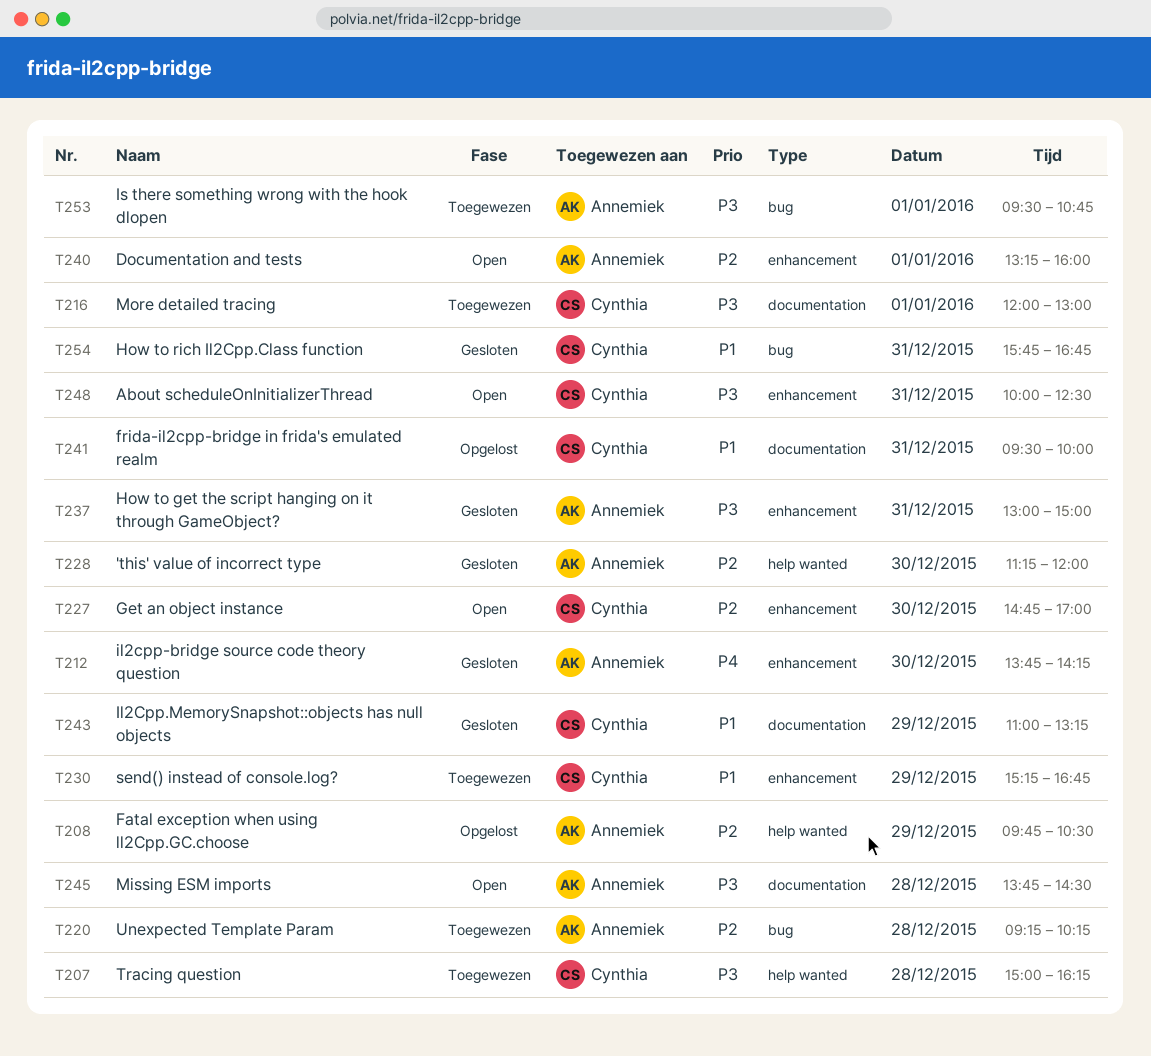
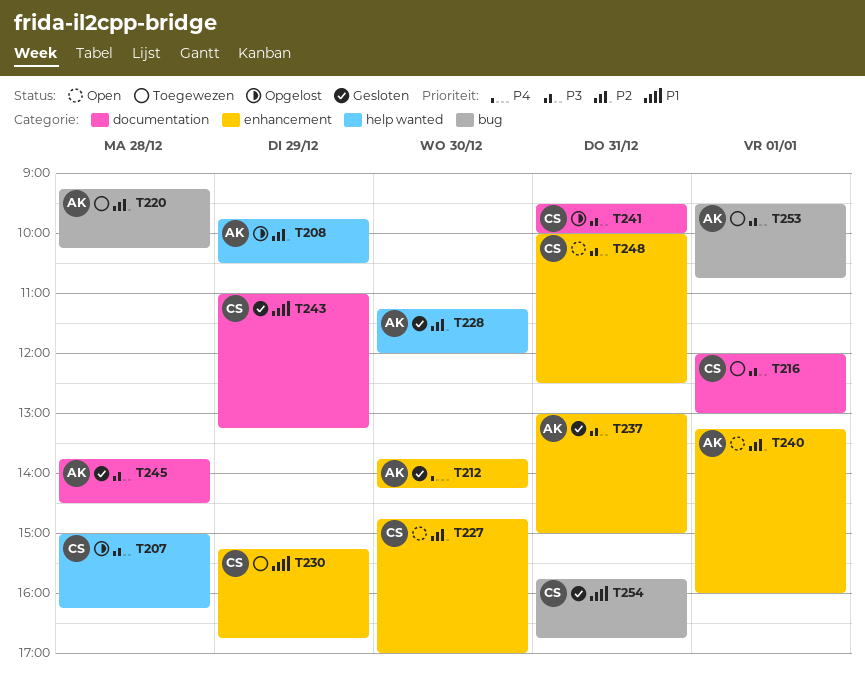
T207, status: Toegewezen -> Opgelost
T241, priority: P1 -> P3
T245, status: Open -> Gesloten

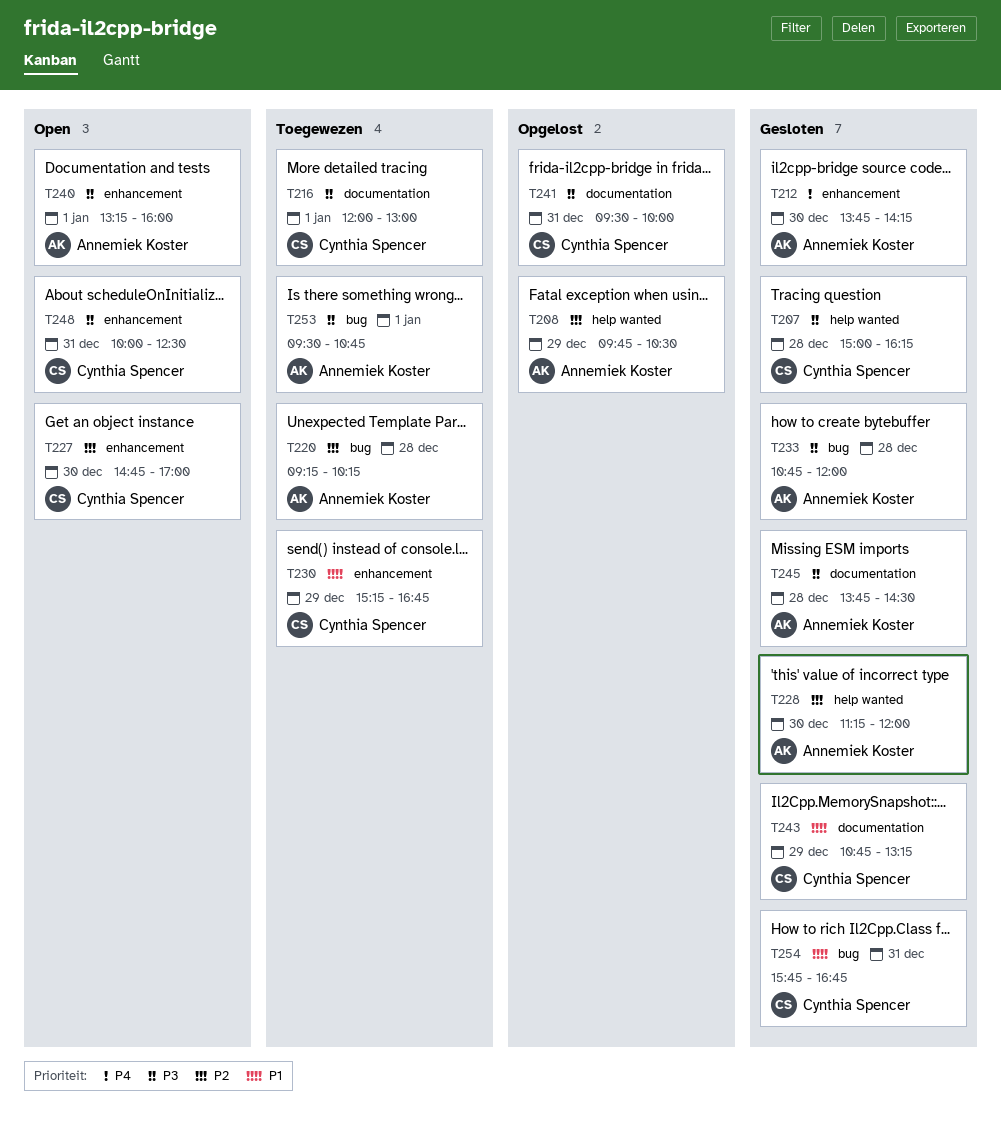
T207, status: Opgelost -> Gesloten
T233: none -> present
T237: present -> none
T240, priority: P2 -> P3
T243, begins: 11:00 -> 10:45

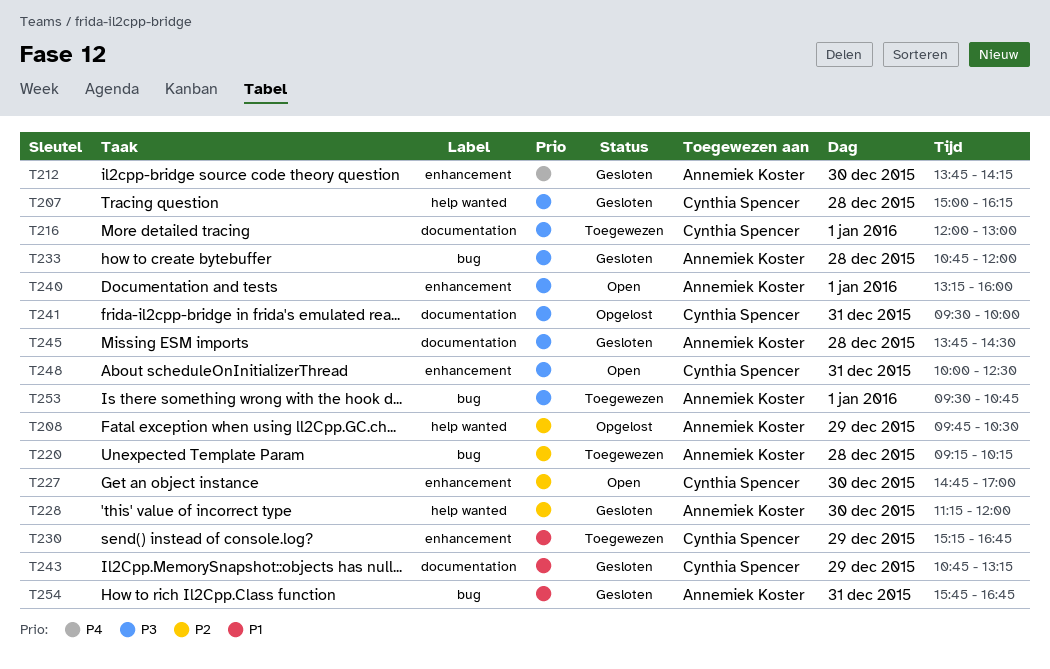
T254, owner: Cynthia Spencer -> Annemiek Koster

